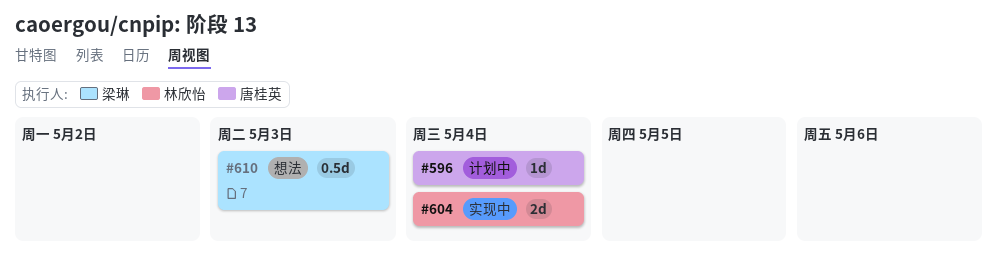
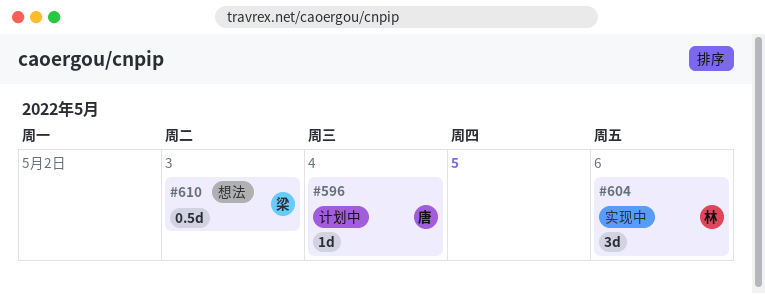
#604, estimate: 2d -> 3d
#604, due: May 4 -> May 6

